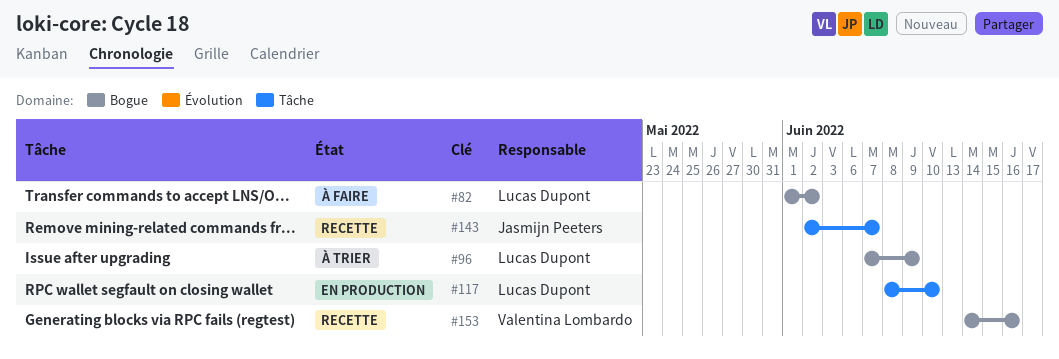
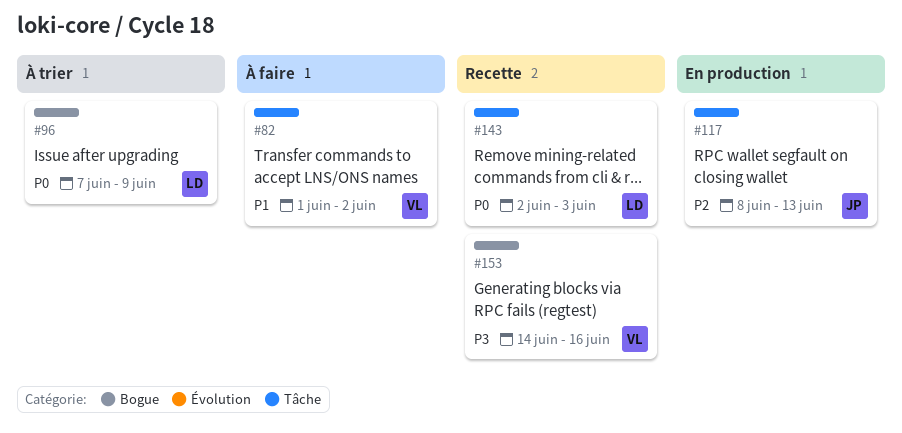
#82, owner: Lucas Dupont -> Valentina Lombardo
#82, label: Bogue -> Tâche
#117, owner: Lucas Dupont -> Jasmijn Peeters
#117, due: Jun 10 -> Jun 13
#143, owner: Jasmijn Peeters -> Lucas Dupont
#143, due: Jun 7 -> Jun 3

